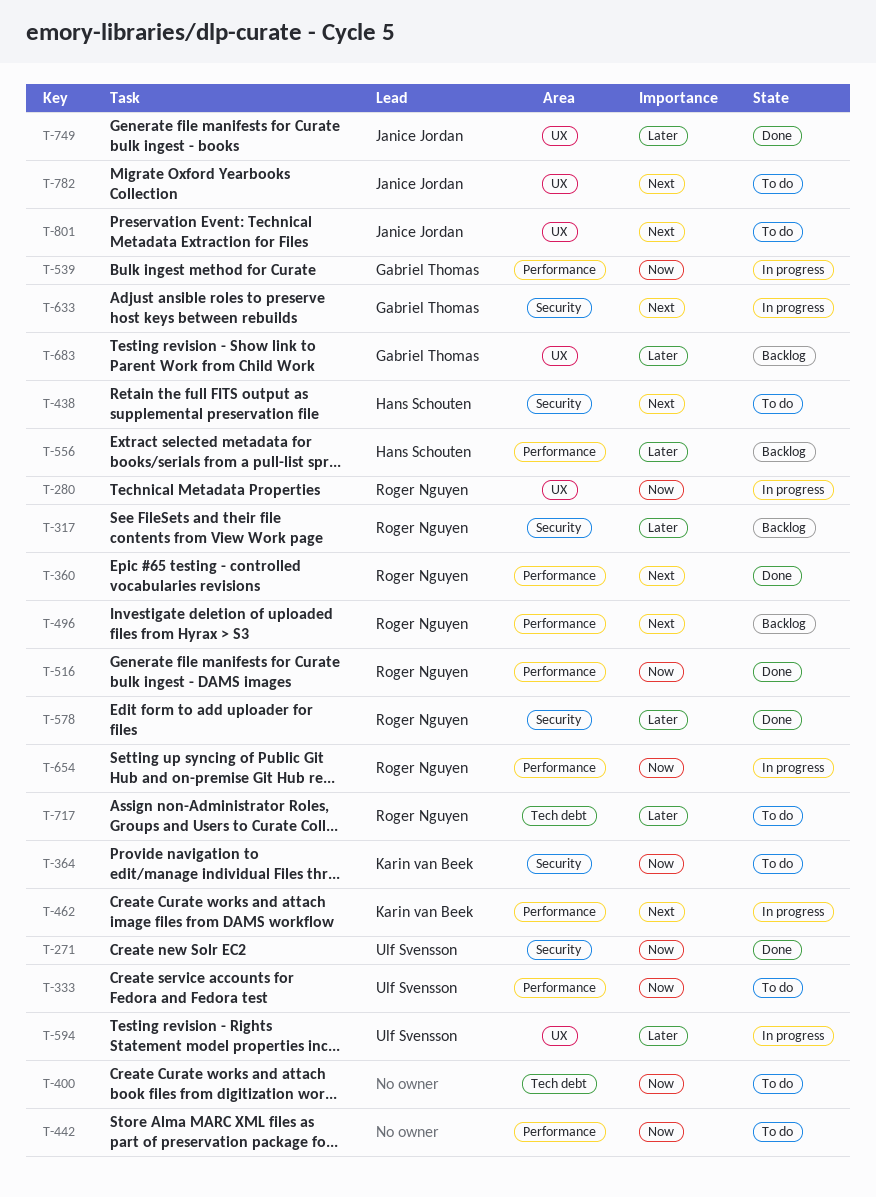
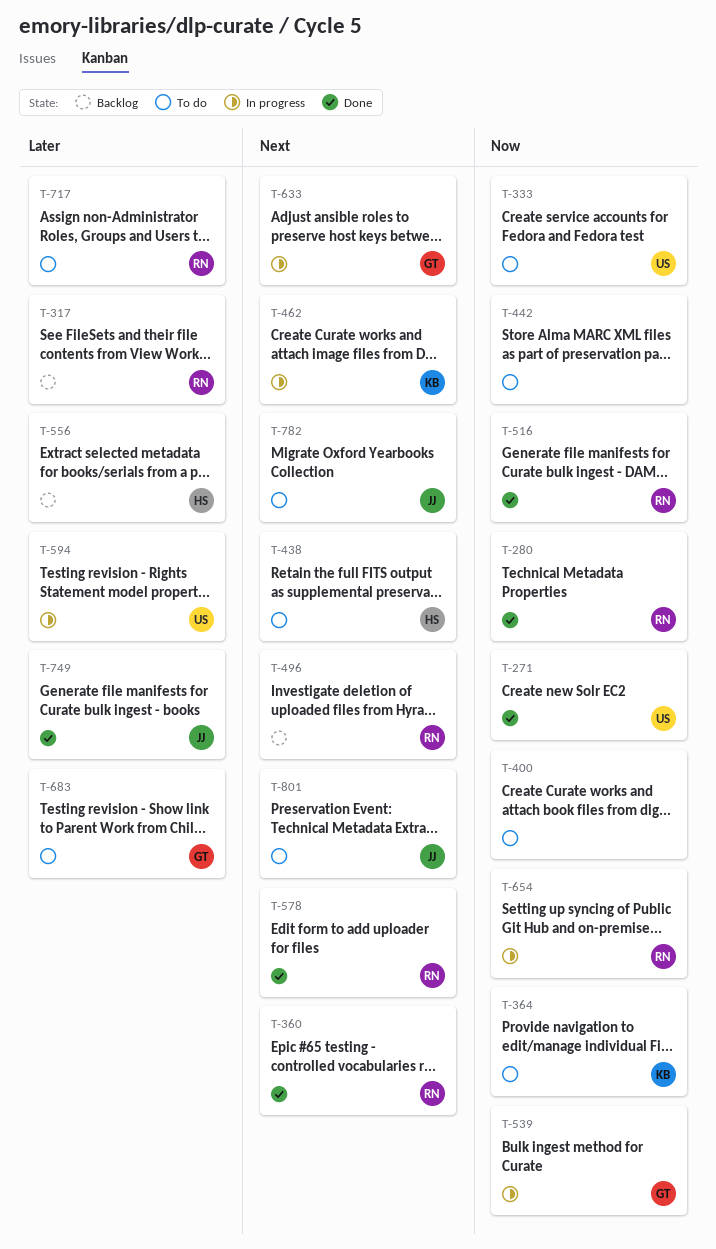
T-280, status: In progress -> Done
T-578, priority: Later -> Next
T-683, status: Backlog -> To do

